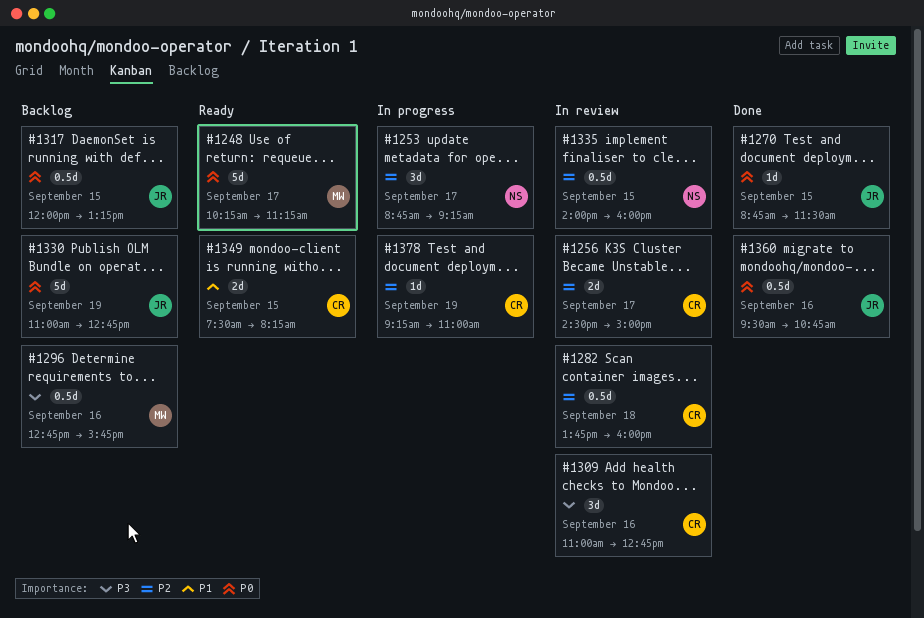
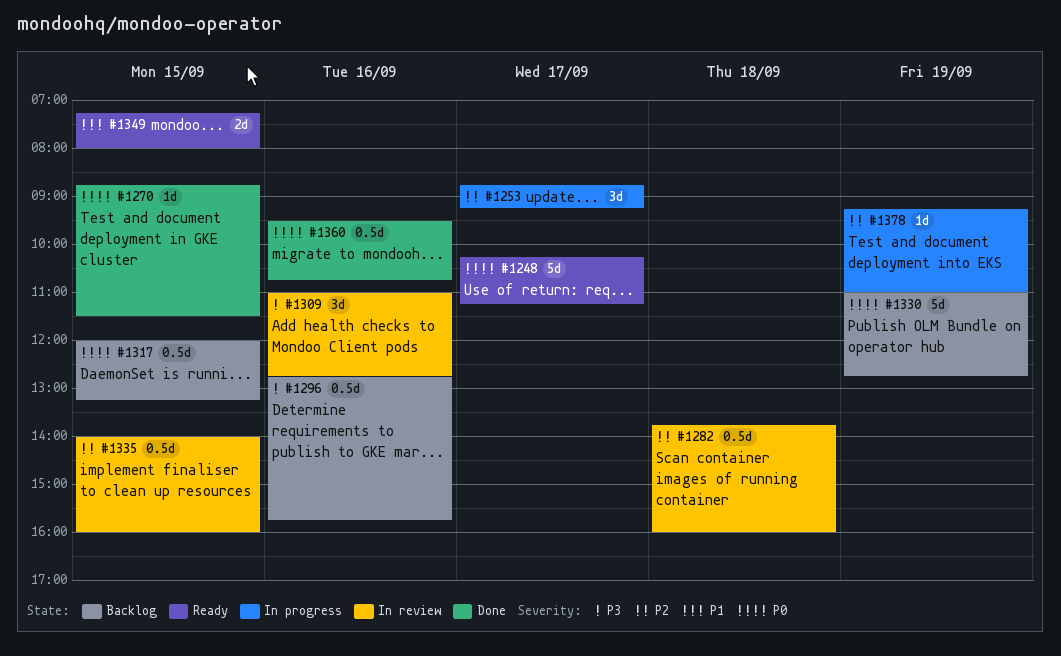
#1256: present -> none
#1349, begins: 07:30 -> 07:15
#1349, ends: 08:15 -> 08:00

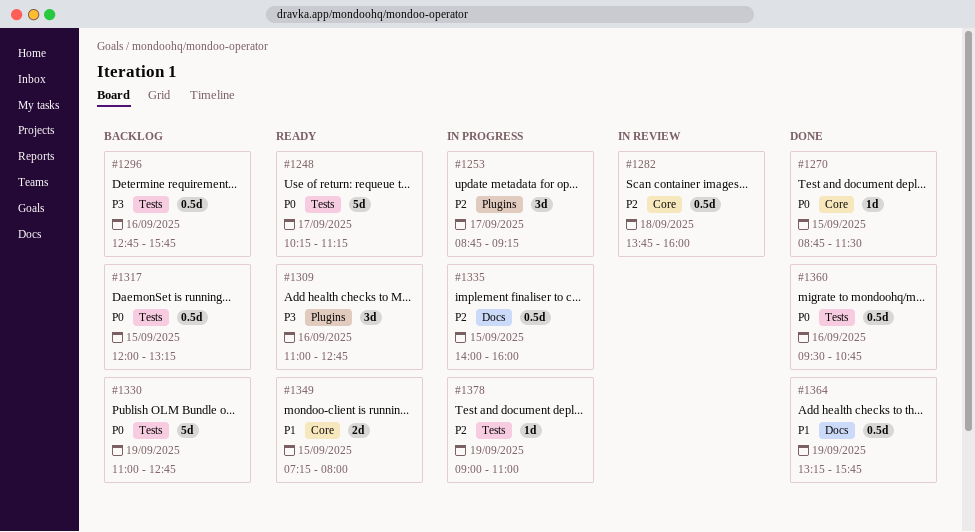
#1309, status: In review -> Ready
#1335, status: In review -> In progress
#1364: none -> present
#1378, begins: 09:15 -> 09:00

